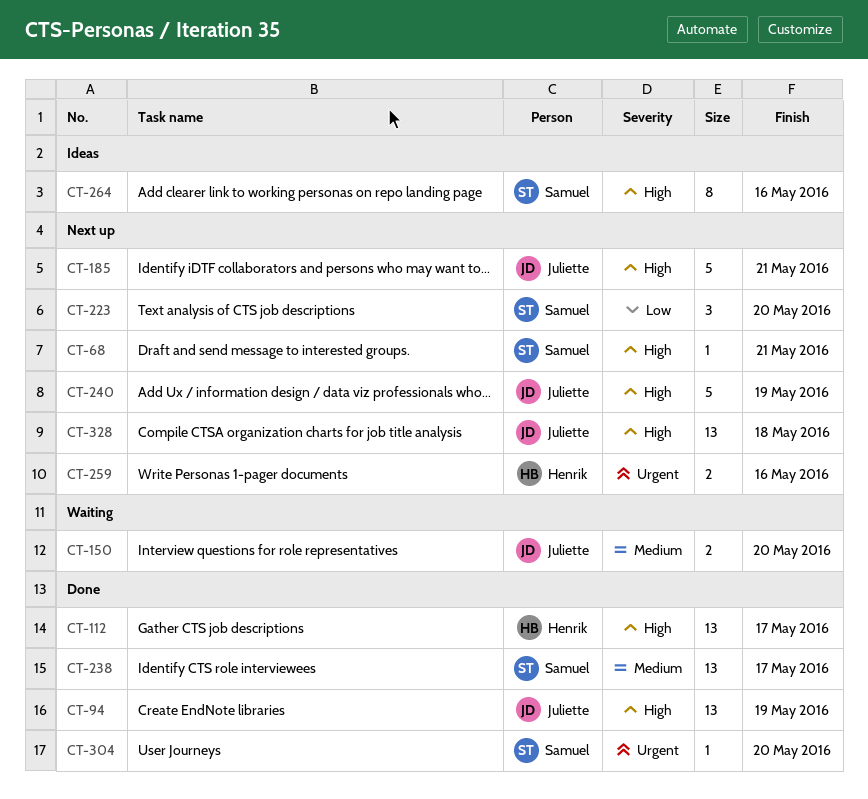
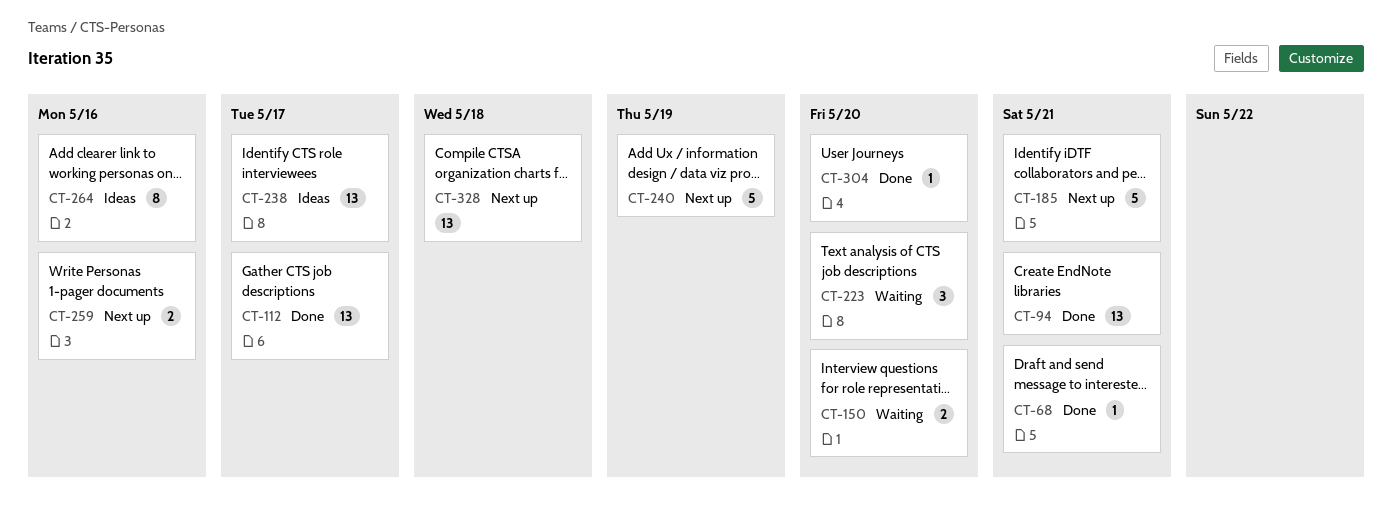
CT-68, status: Next up -> Done
CT-94, due: May 19 -> May 21
CT-223, status: Next up -> Waiting
CT-238, status: Done -> Ideas

